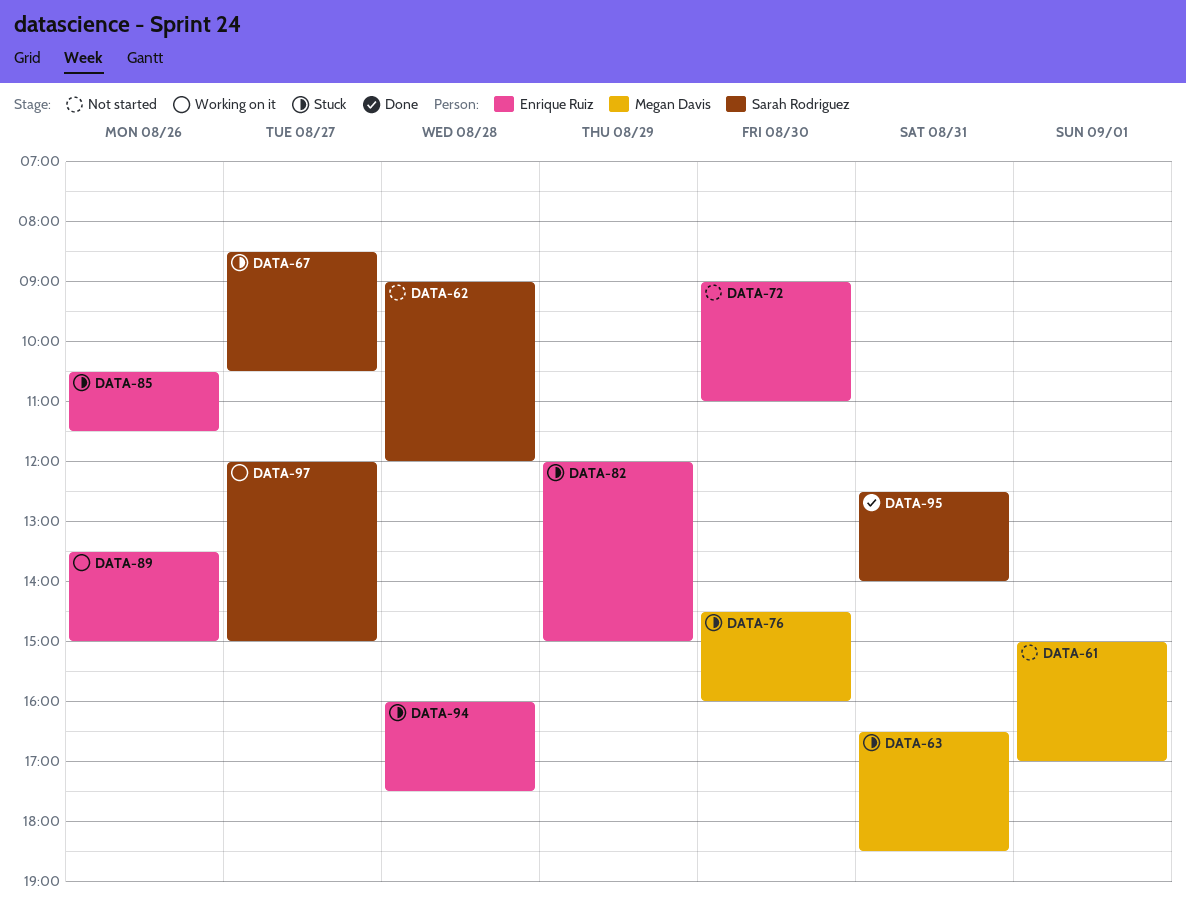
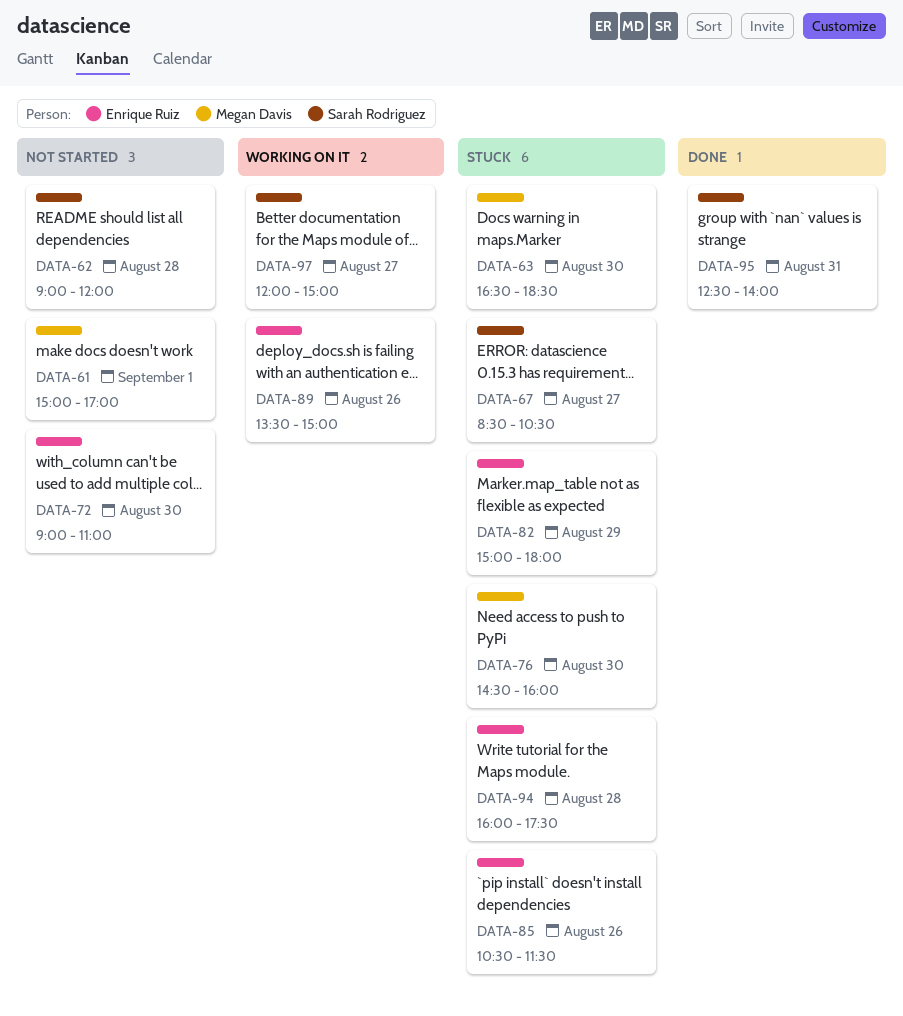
DATA-63, day: Aug 31 -> Aug 30
DATA-82, begins: 12:00 -> 15:00
DATA-82, ends: 15:00 -> 18:00

